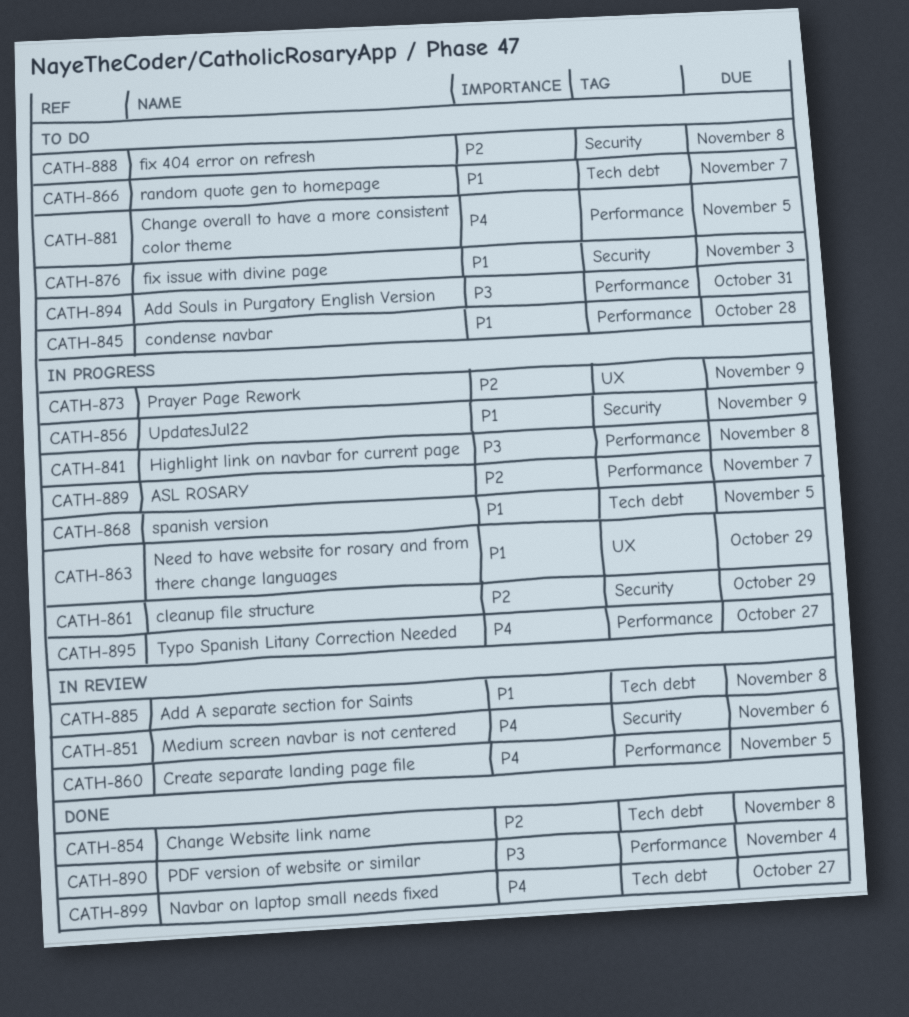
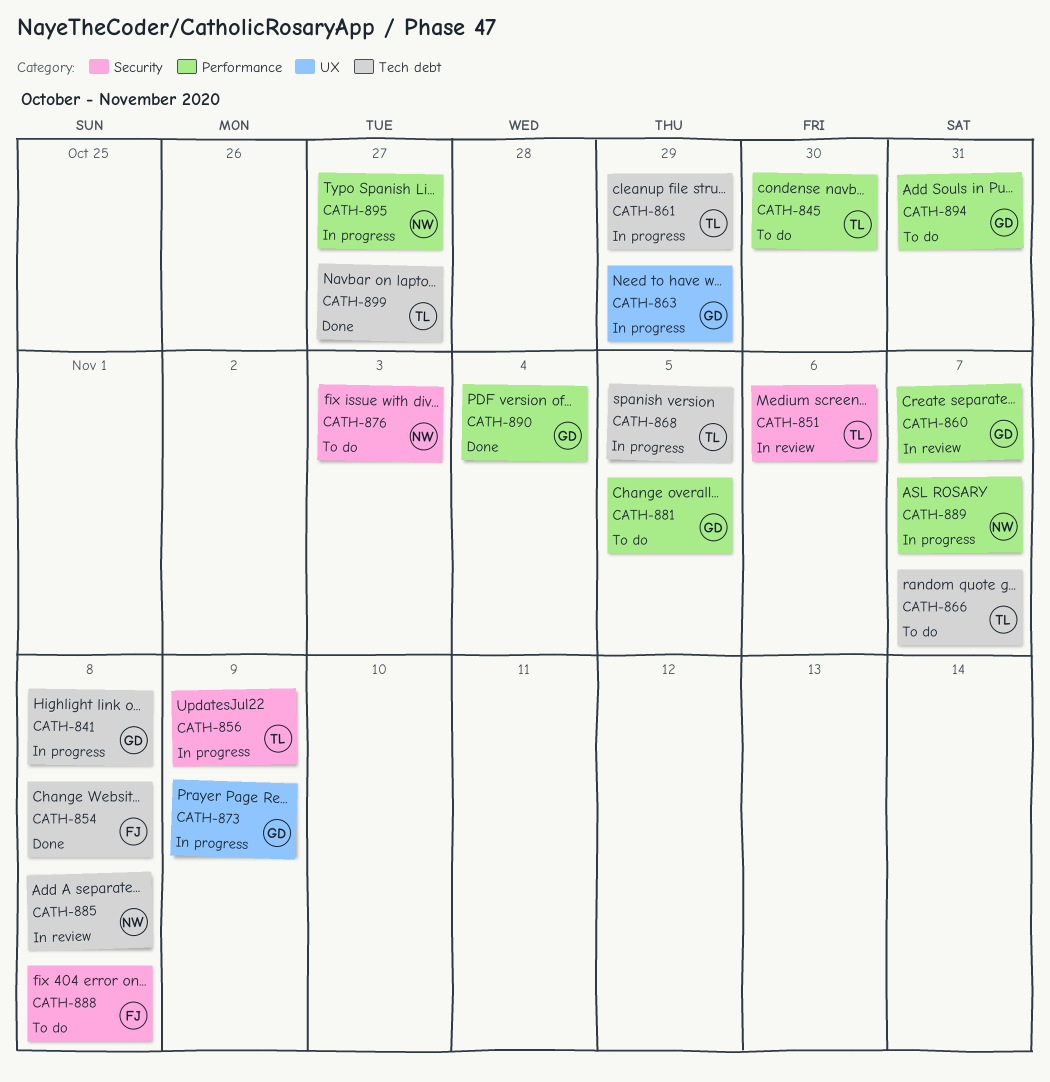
CATH-841, label: Performance -> Tech debt
CATH-845, due: Oct 28 -> Oct 30
CATH-860, due: Nov 5 -> Nov 7
CATH-861, label: Security -> Tech debt

